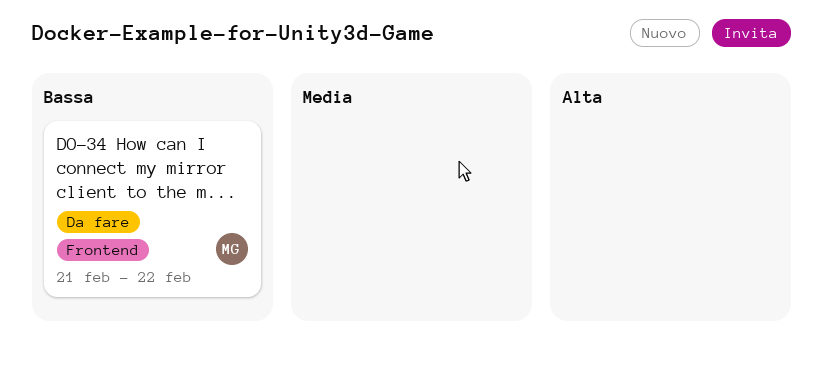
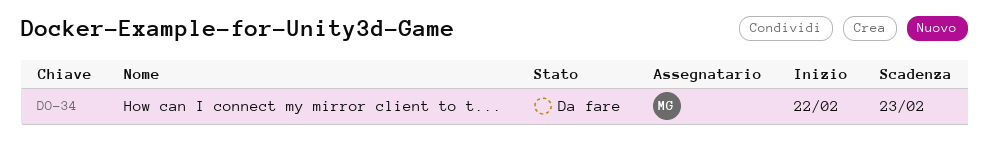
DO-34, start: Feb 21 -> Feb 22
DO-34, due: Feb 22 -> Feb 23

